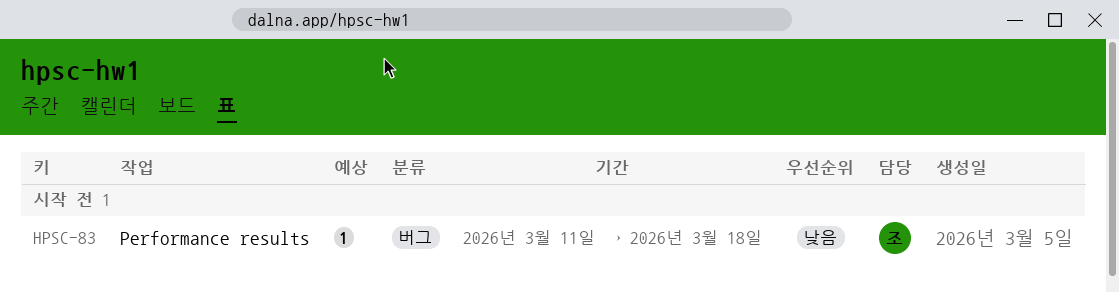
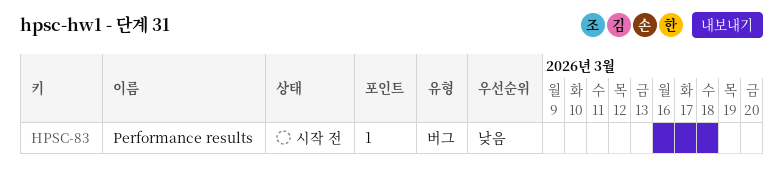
HPSC-83, start: Mar 11 -> Mar 16

